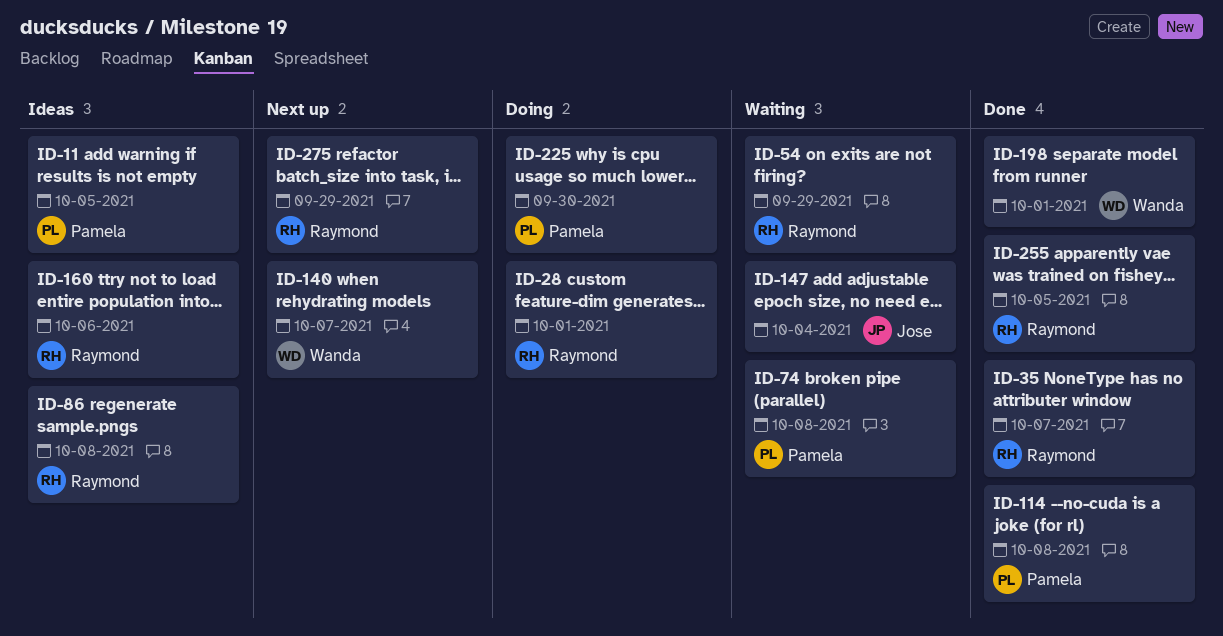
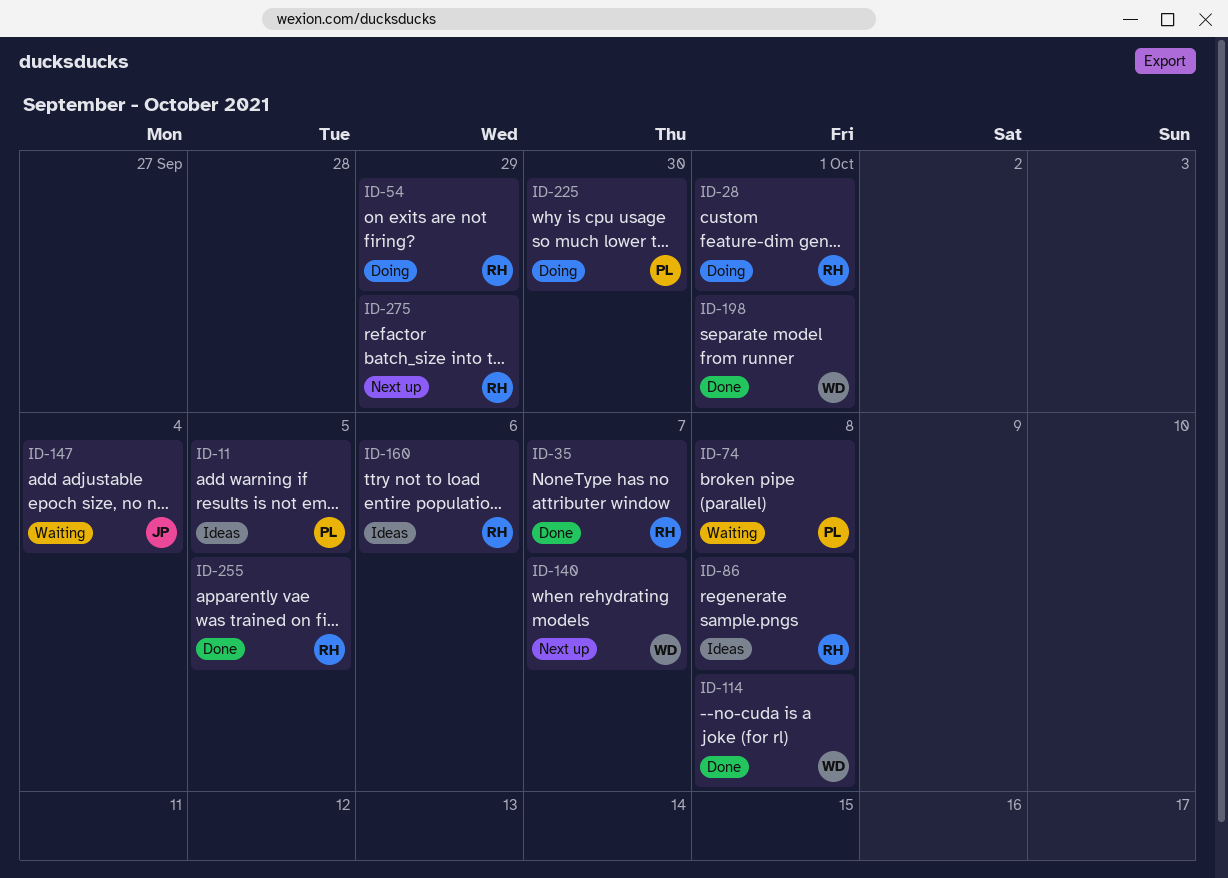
ID-54, status: Waiting -> Doing
ID-114, owner: Pamela -> Wanda

